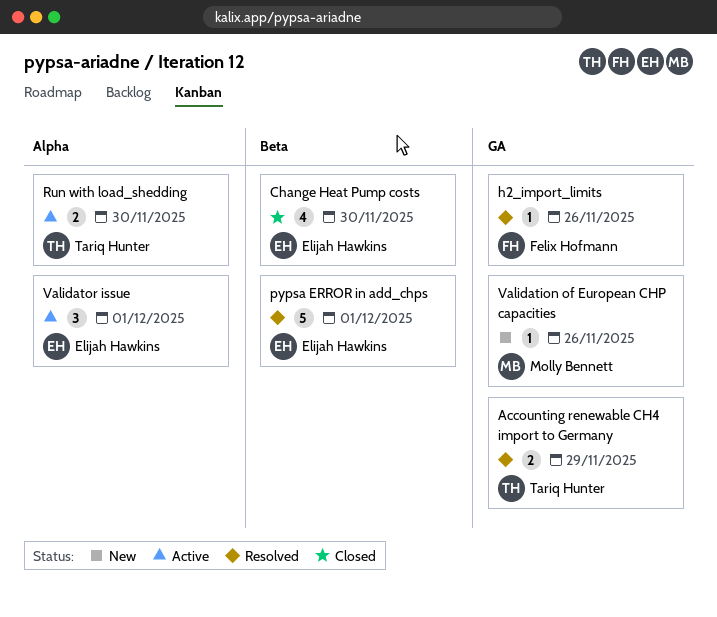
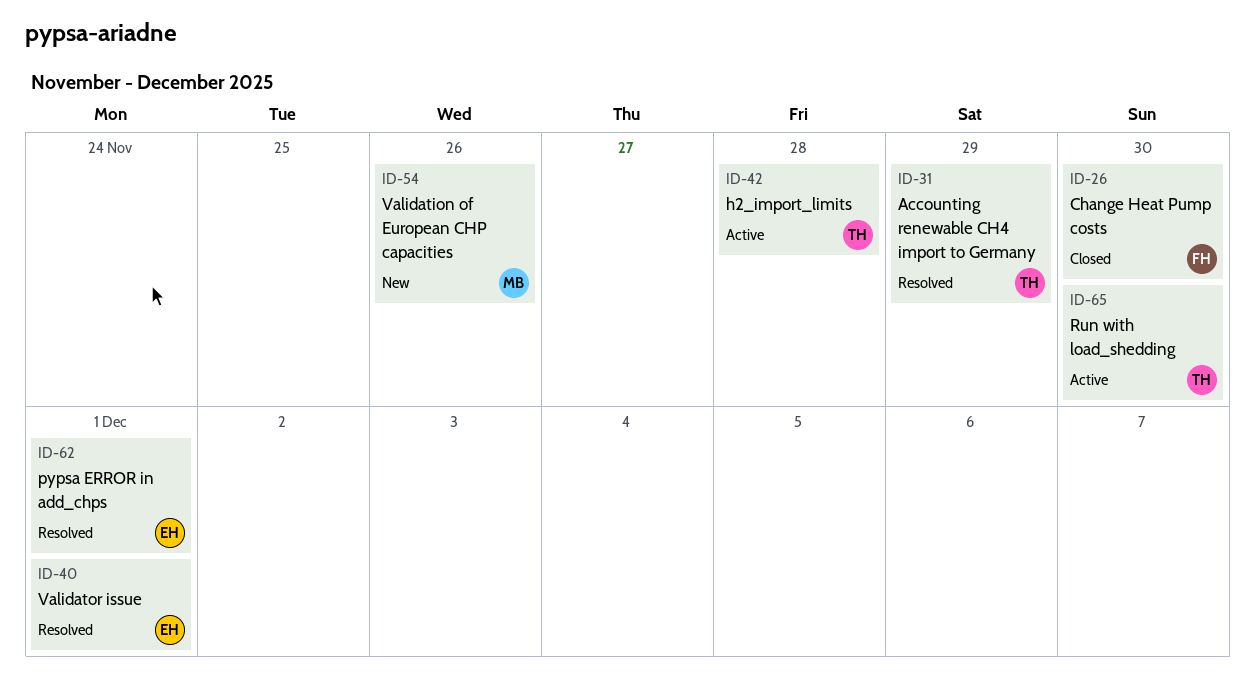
Change Heat Pump costs, owner: Elijah Hawkins -> Felix Hofmann
h2_import_limits, status: Resolved -> Active
h2_import_limits, owner: Felix Hofmann -> Tariq Hunter
h2_import_limits, due: Nov 26 -> Nov 28
Validator issue, status: Active -> Resolved

